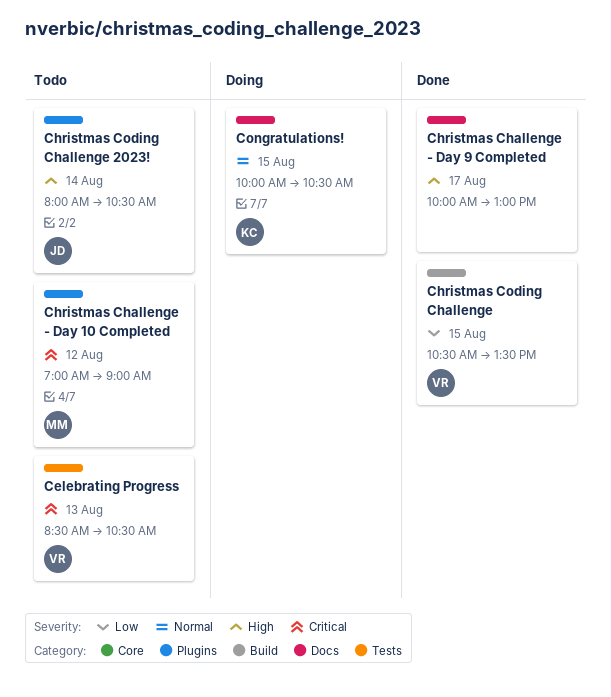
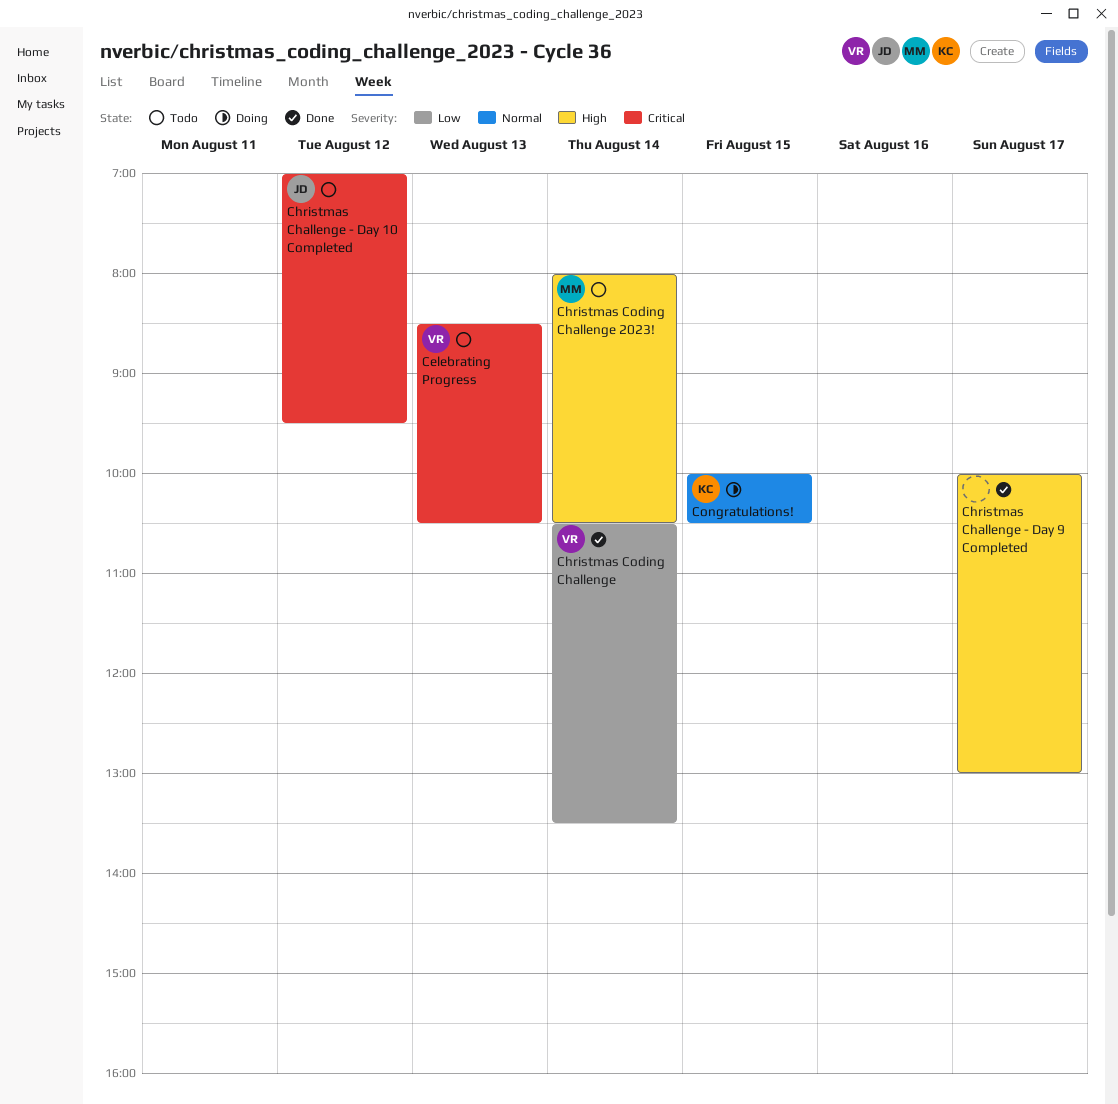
Christmas Challenge - Day 10 Completed, owner: MM -> JD
Christmas Challenge - Day 10 Completed, ends: 09:00 -> 09:30
Christmas Coding Challenge, day: Aug 15 -> Aug 14
Christmas Coding Challenge 2023!, owner: JD -> MM

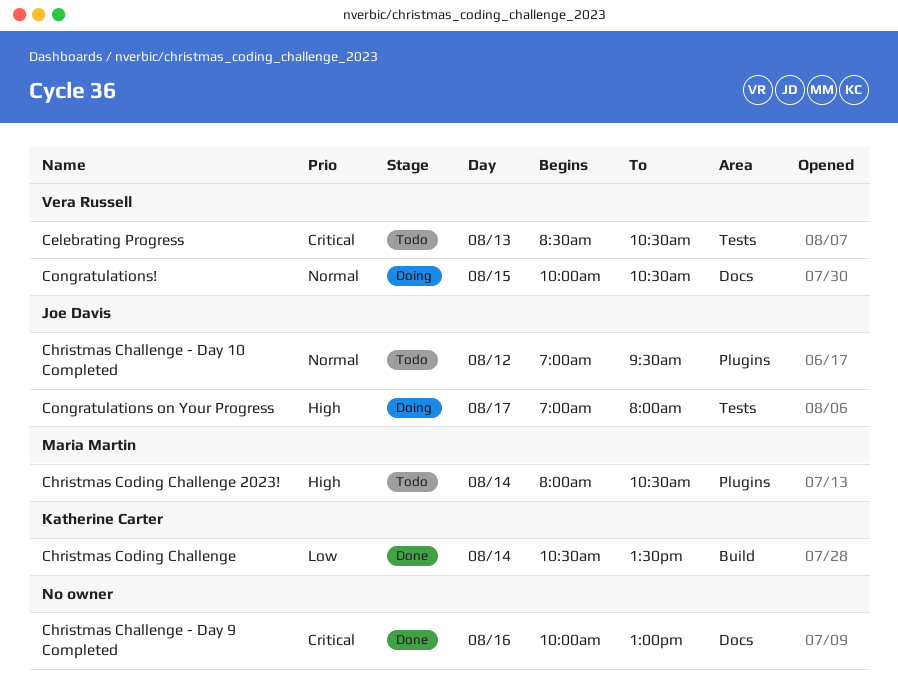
Christmas Challenge - Day 10 Completed, priority: Critical -> Normal
Christmas Challenge - Day 9 Completed, priority: High -> Critical
Christmas Challenge - Day 9 Completed, day: Aug 17 -> Aug 16
Christmas Coding Challenge, owner: Vera Russell -> Katherine Carter
Congratulations on Your Progress: none -> present
Congratulations!, owner: Katherine Carter -> Vera Russell

